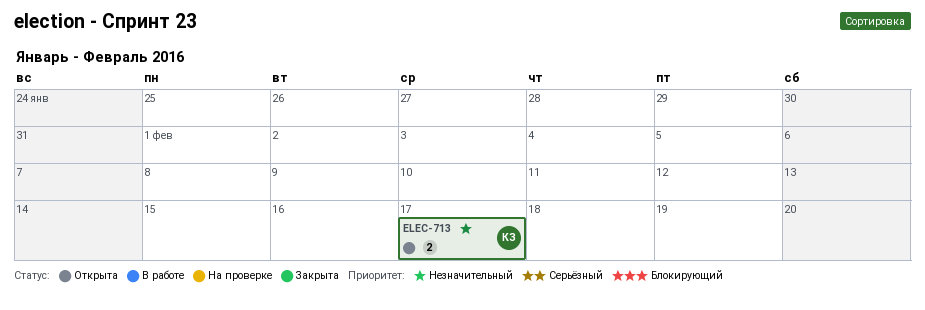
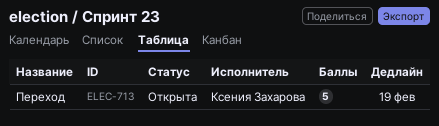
ELEC-713, estimate: 2 -> 5
ELEC-713, due: Feb 17 -> Feb 19

